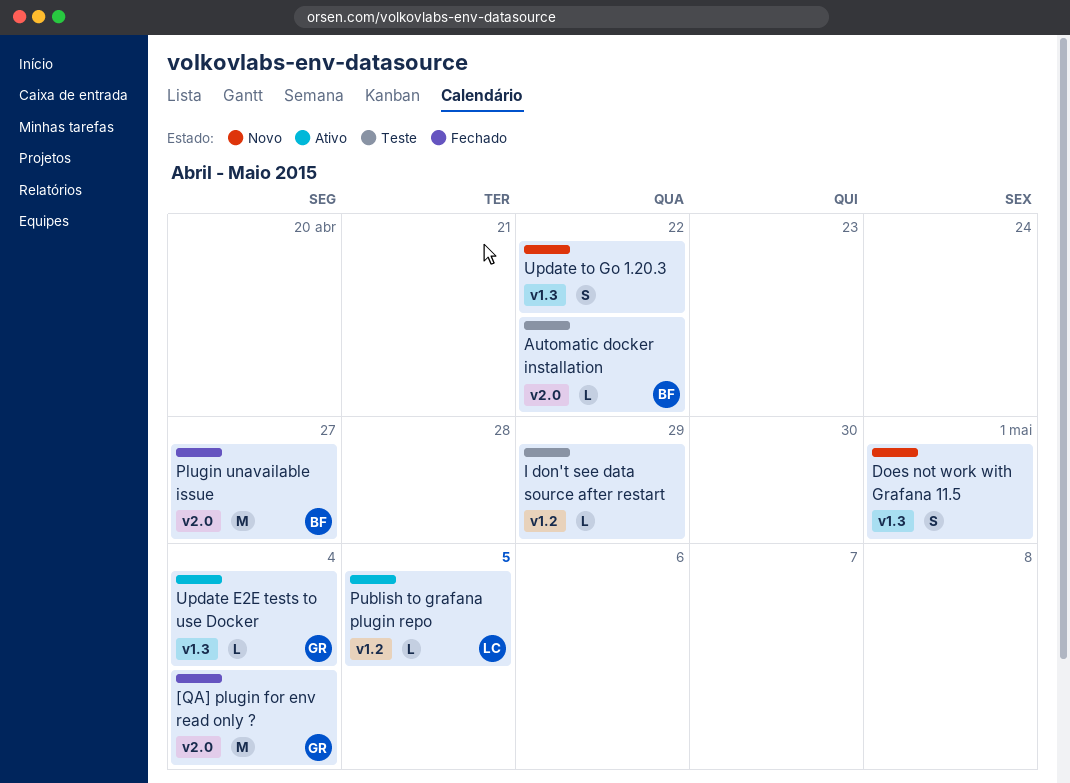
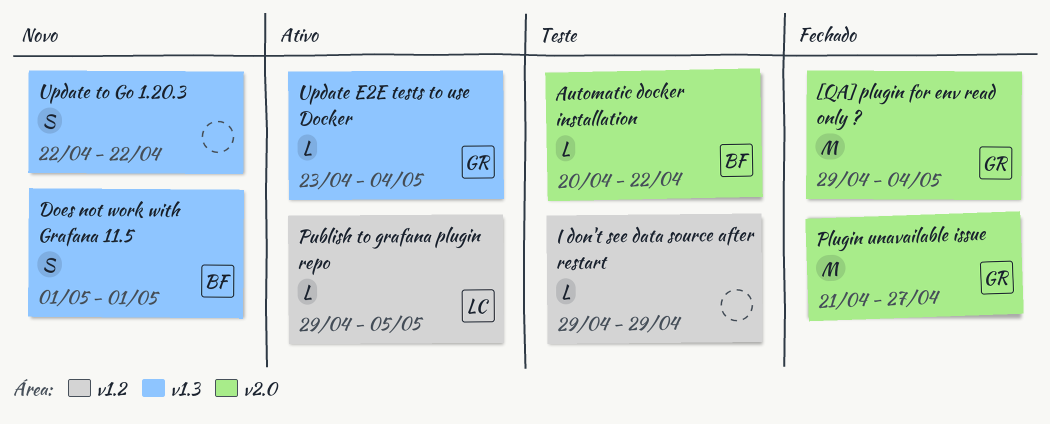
Does not work with Grafana 11.5, owner: none -> BF
Plugin unavailable issue, owner: BF -> GR

